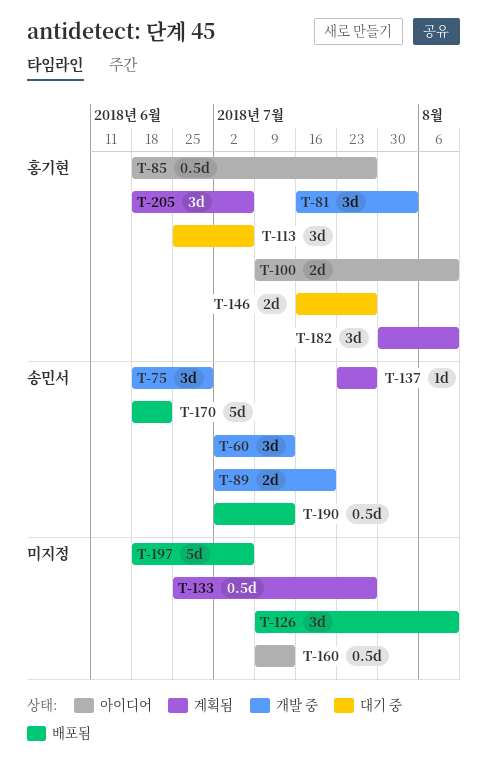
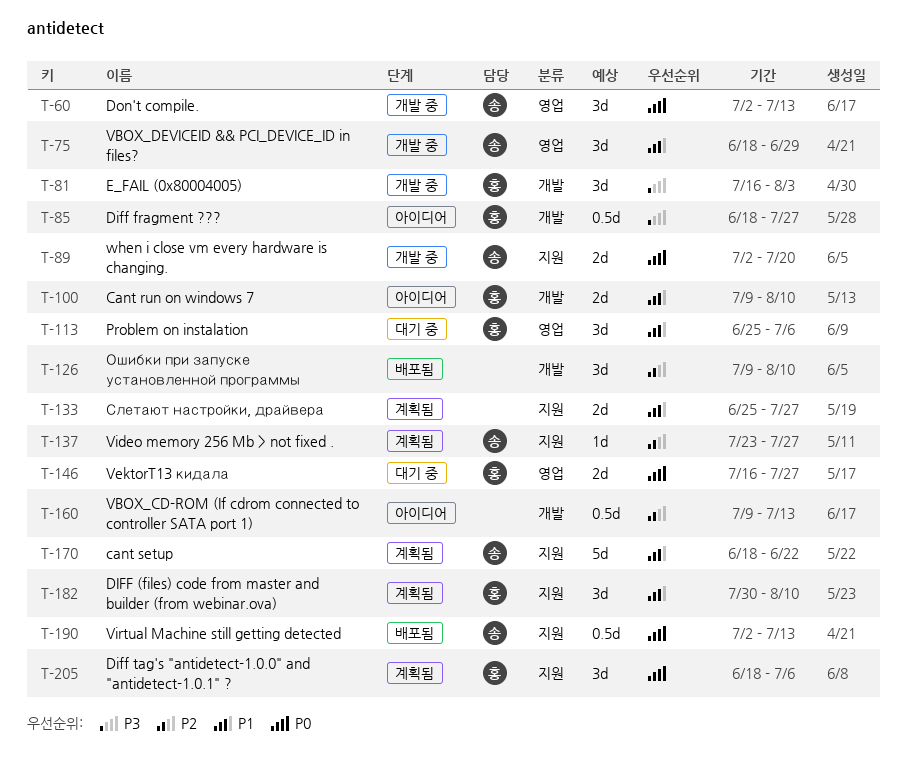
T-133, estimate: 0.5d -> 2d
T-170, status: 배포됨 -> 계획됨
T-197: present -> none

